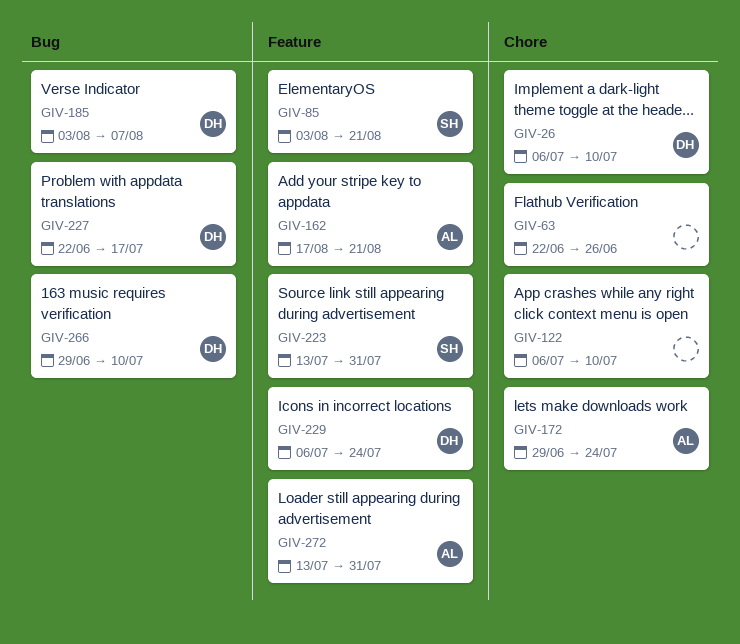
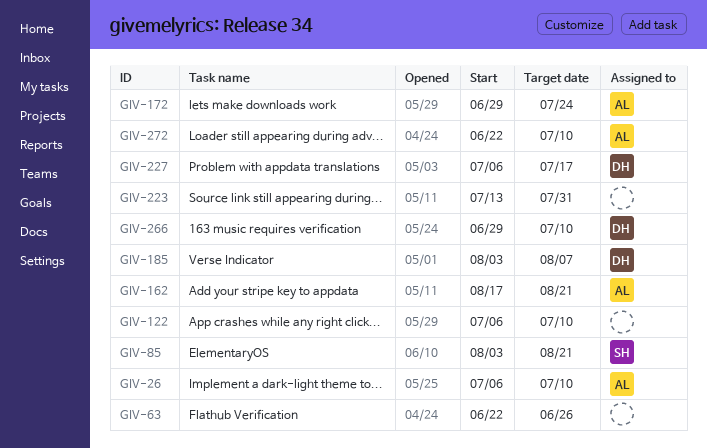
GIV-26, owner: DH -> AL
GIV-223, owner: SH -> none
GIV-227, start: Jun 22 -> Jul 6
GIV-229: present -> none
GIV-272, start: Jul 13 -> Jun 22
GIV-272, due: Jul 31 -> Jul 10

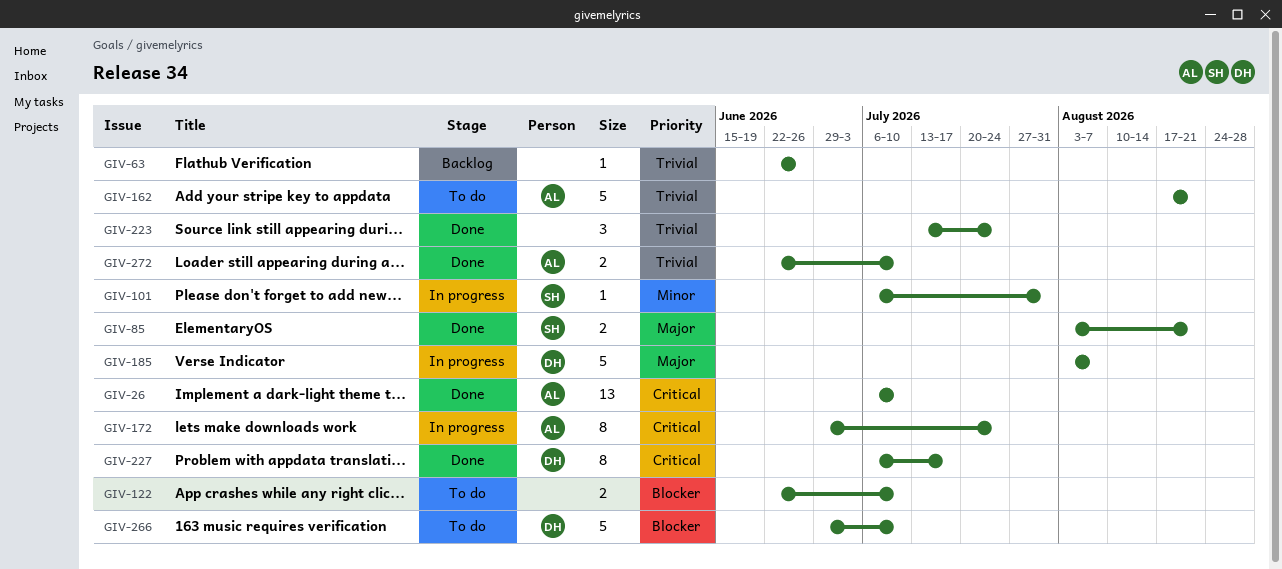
GIV-101: none -> present
GIV-122, start: Jul 6 -> Jun 22
GIV-223, due: Jul 31 -> Jul 24

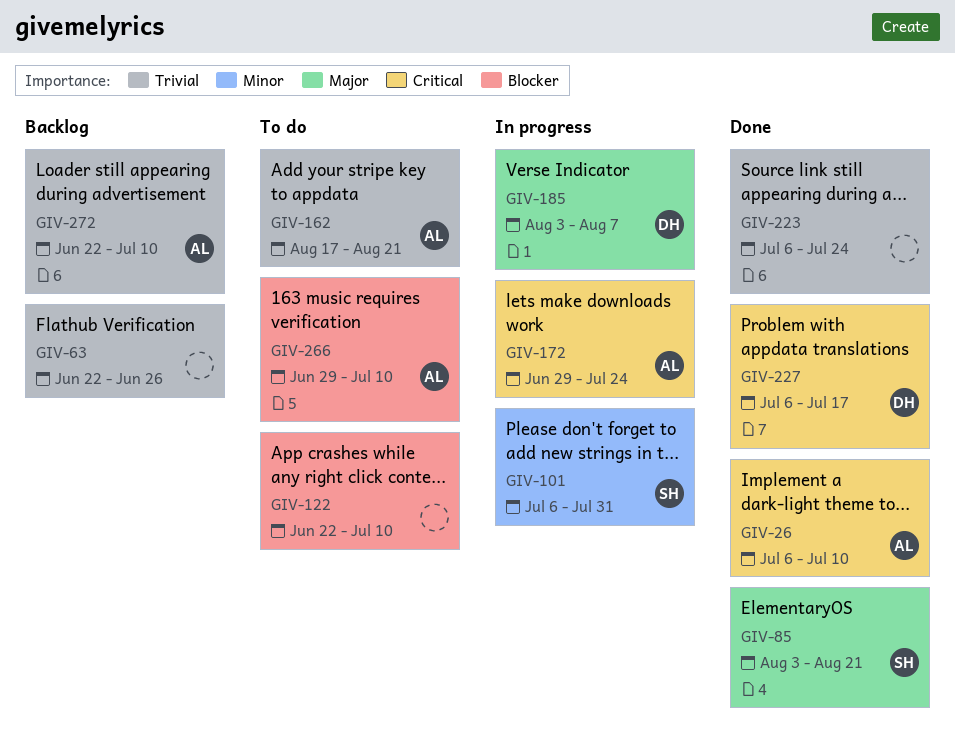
GIV-223, start: Jul 13 -> Jul 6
GIV-266, owner: DH -> AL
GIV-272, status: Done -> Backlog

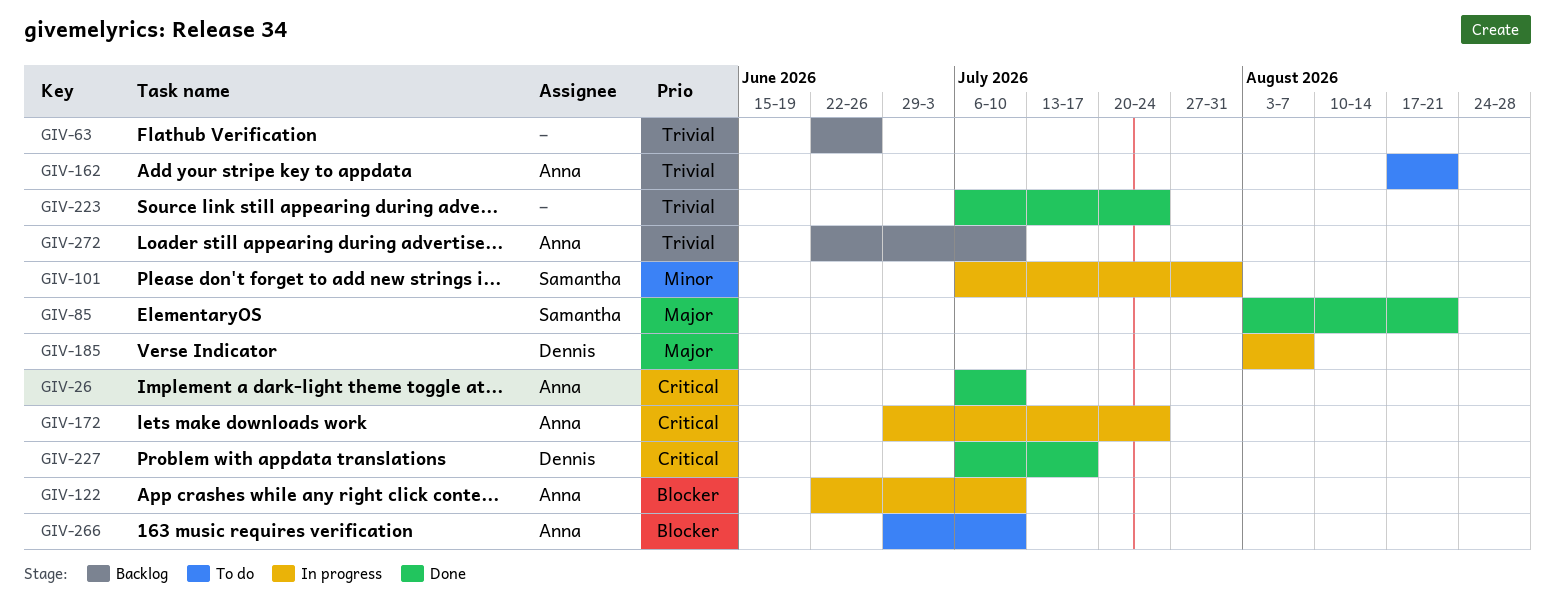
GIV-122, status: To do -> In progress
GIV-122, owner: none -> Anna

